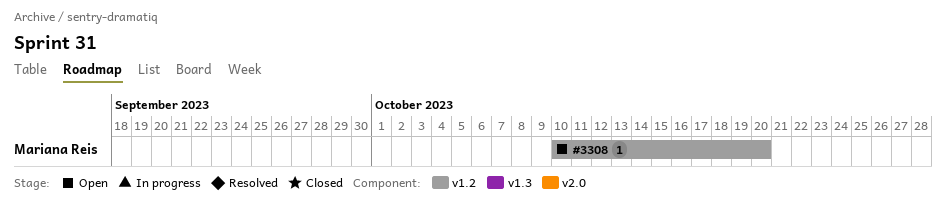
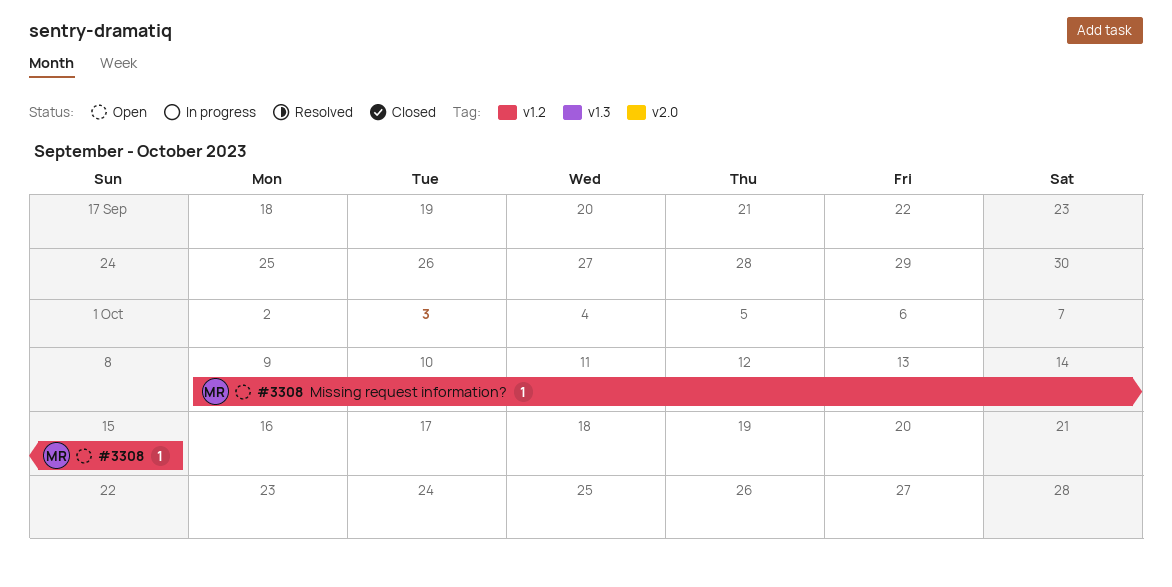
#3308, start: Oct 10 -> Oct 9
#3308, due: Oct 20 -> Oct 15

